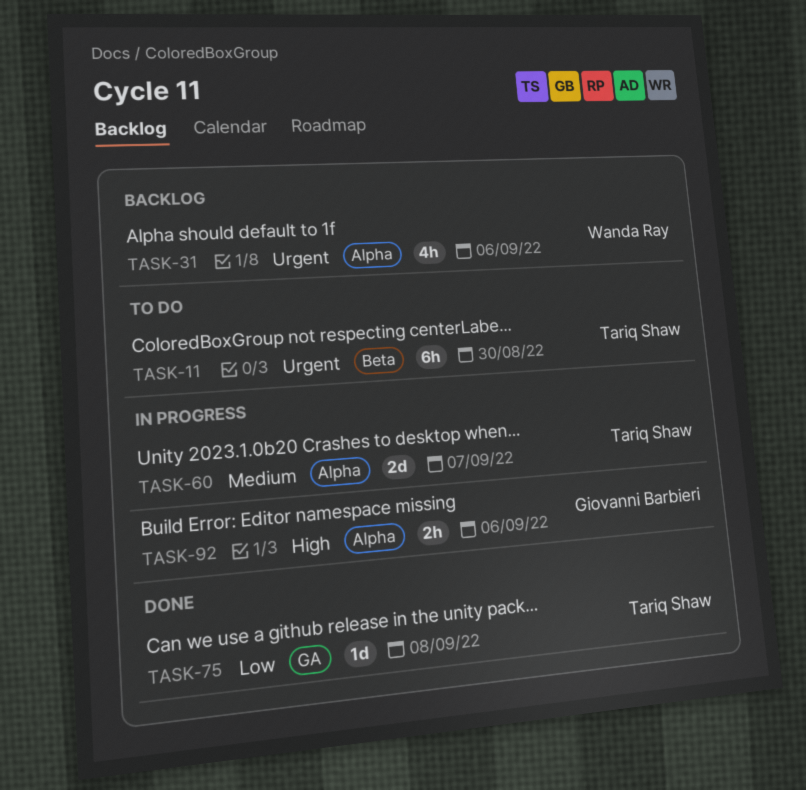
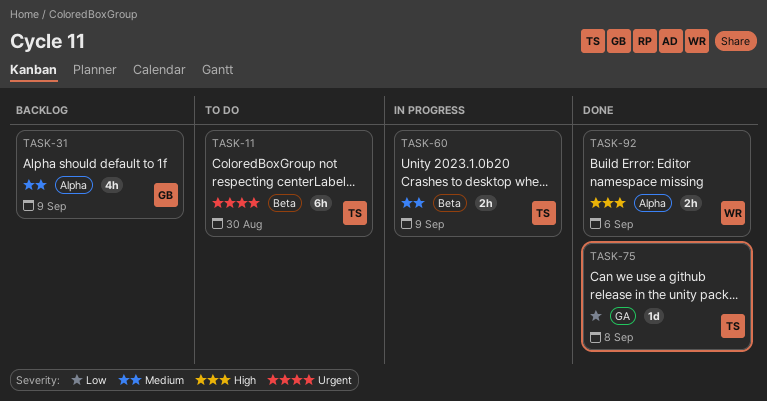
TASK-31, owner: Wanda Ray -> Giovanni Barbieri
TASK-31, priority: Urgent -> Medium
TASK-31, due: Sep 6 -> Sep 9
TASK-60, label: Alpha -> Beta
TASK-60, estimate: 2d -> 2h
TASK-60, due: Sep 7 -> Sep 9
TASK-92, status: In progress -> Done
TASK-92, owner: Giovanni Barbieri -> Wanda Ray

